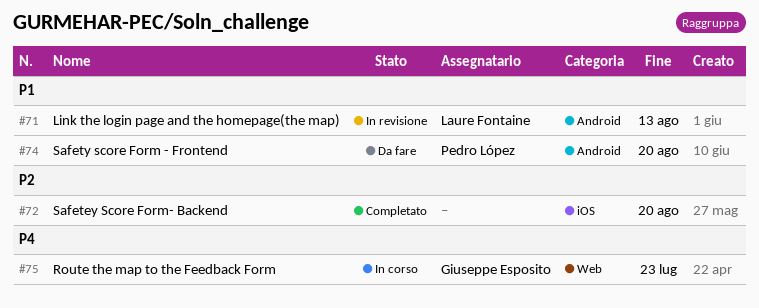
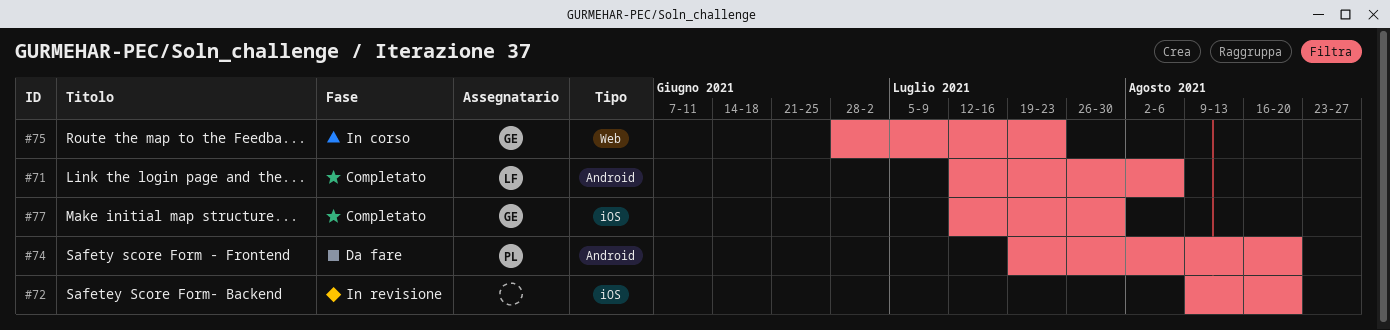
#71, status: In revisione -> Completato
#71, due: Aug 13 -> Aug 6
#72, status: Completato -> In revisione
#77: none -> present

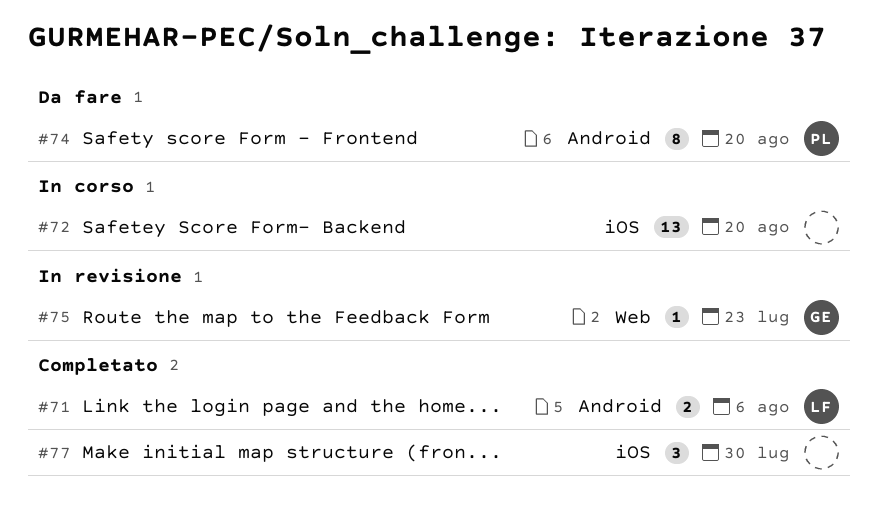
#72, status: In revisione -> In corso
#75, status: In corso -> In revisione
#77, owner: GE -> none

